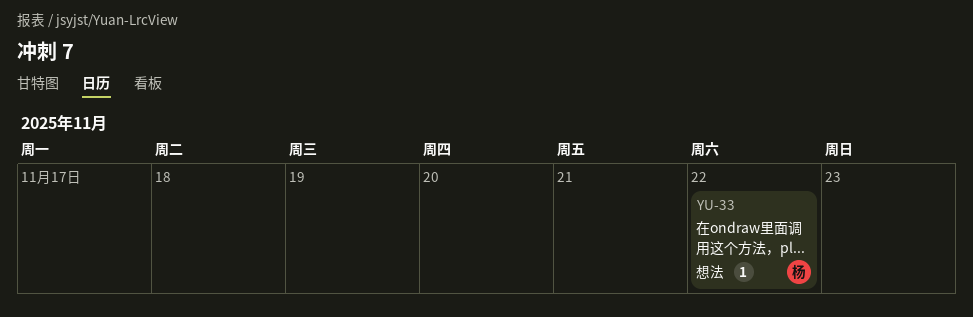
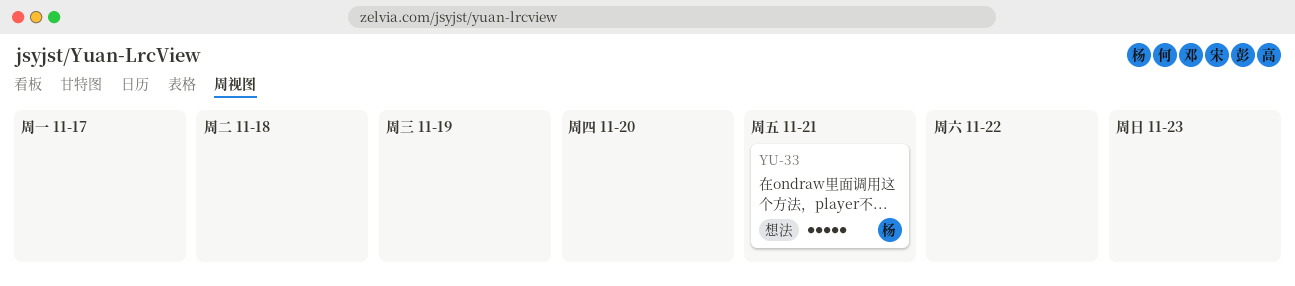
YU-33, estimate: 1 -> 5
YU-33, due: Nov 22 -> Nov 21

